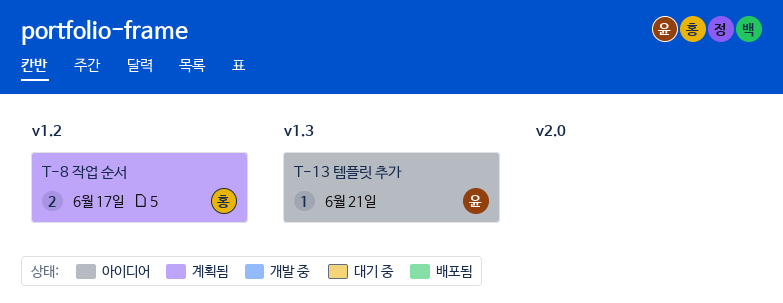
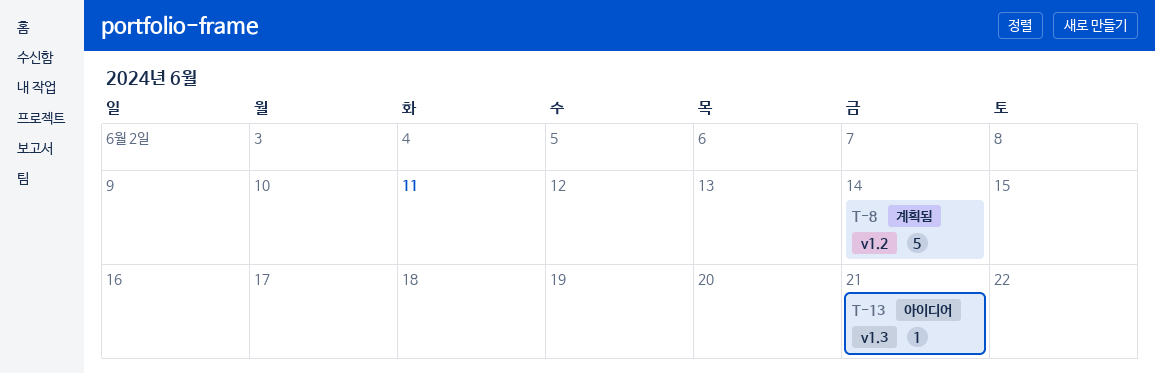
T-8, estimate: 2 -> 5
T-8, due: Jun 17 -> Jun 14

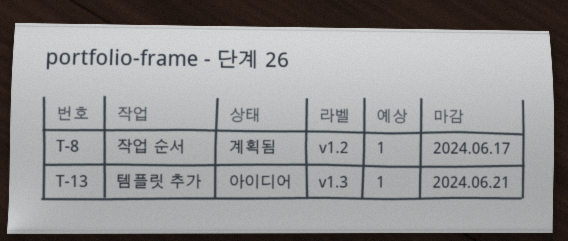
T-8, estimate: 5 -> 1
T-8, due: Jun 14 -> Jun 17

